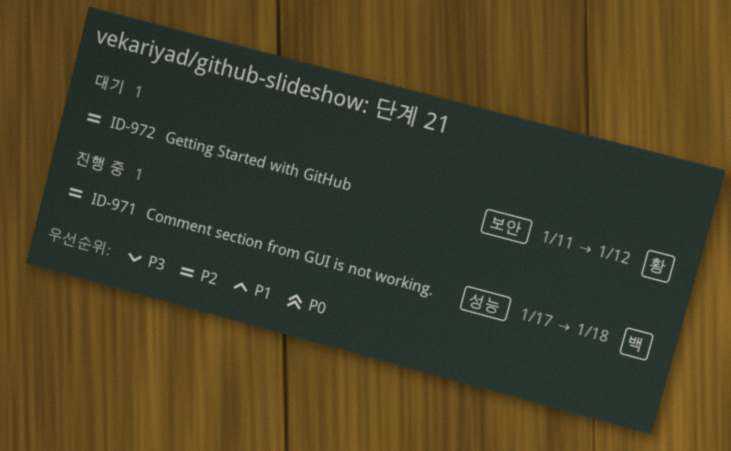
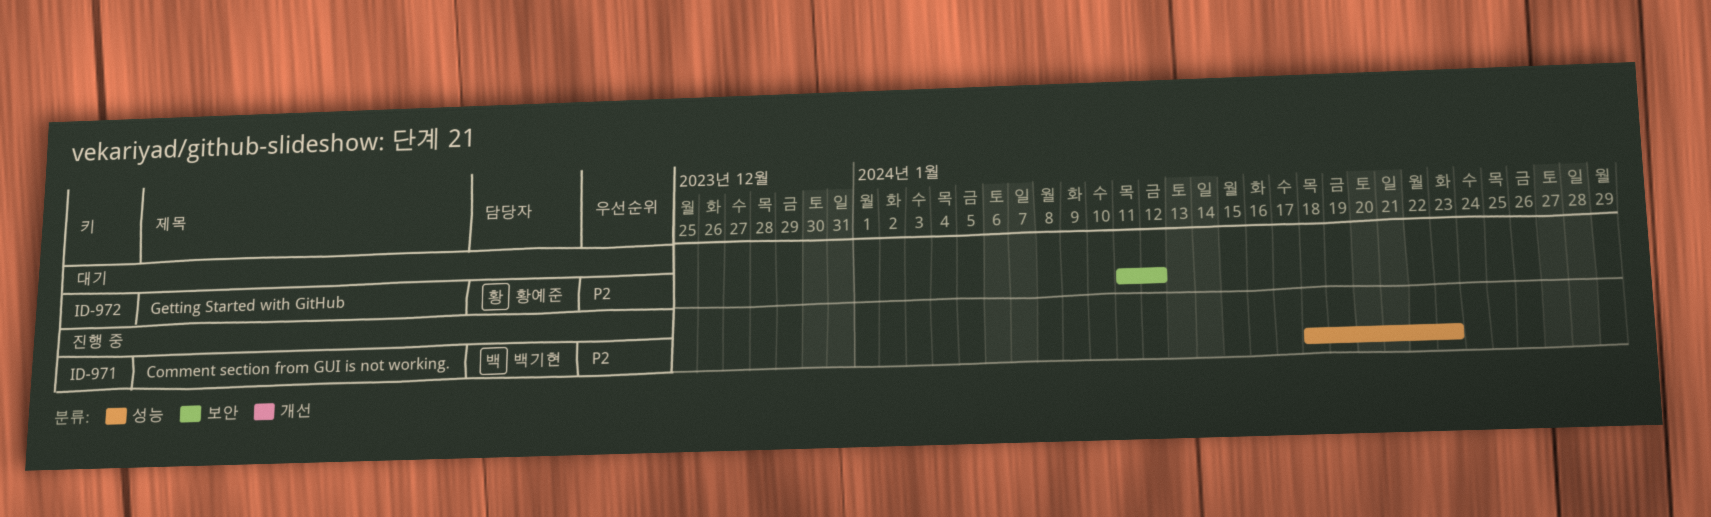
ID-971, start: Jan 17 -> Jan 18
ID-971, due: Jan 18 -> Jan 23

